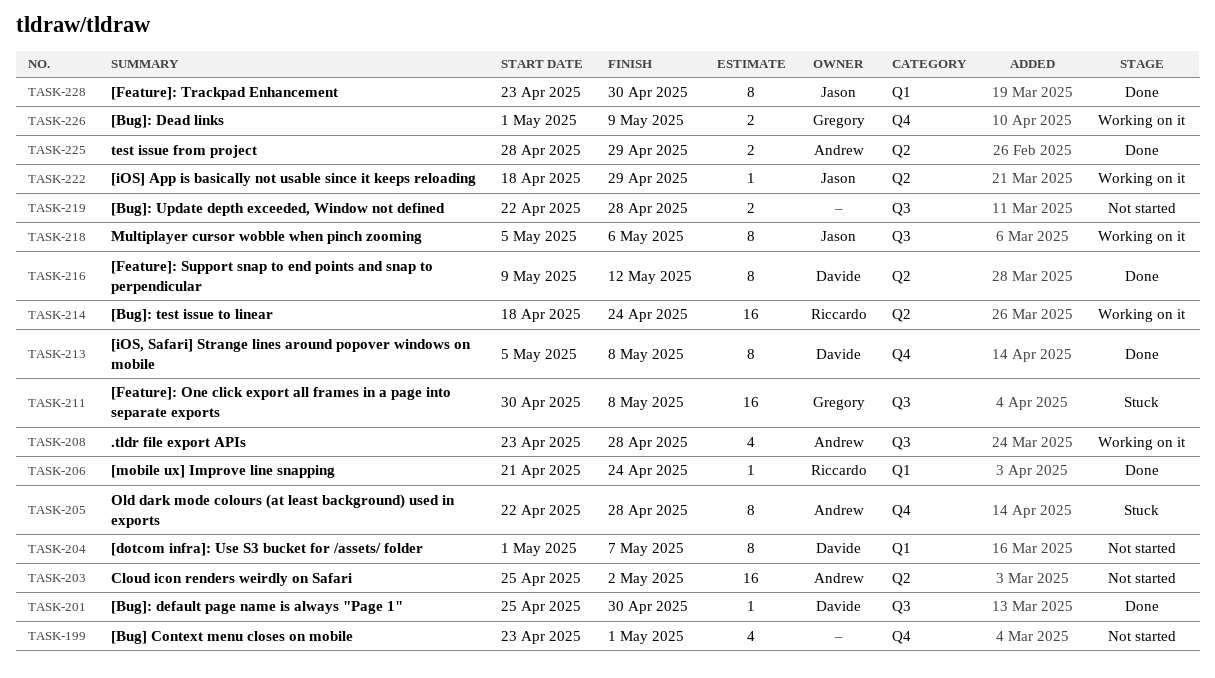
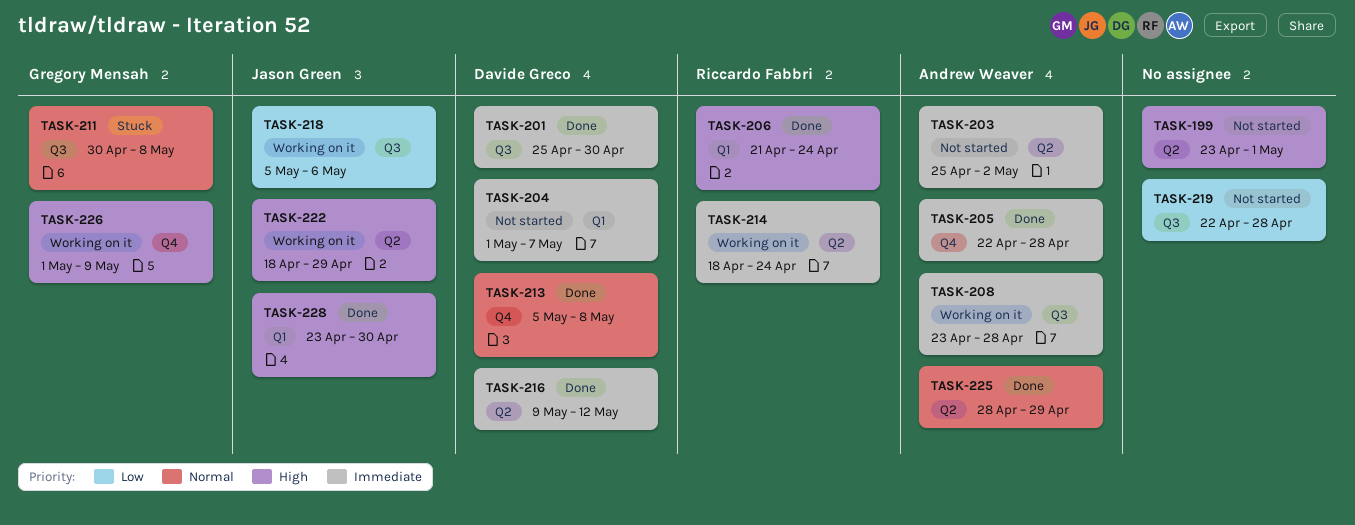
TASK-199, label: Q4 -> Q2
TASK-205, status: Stuck -> Done

